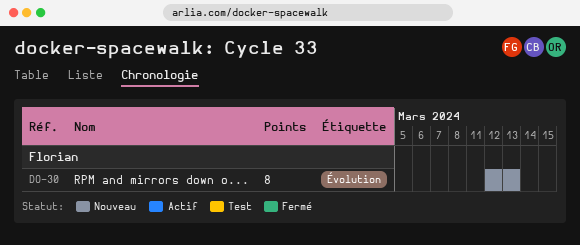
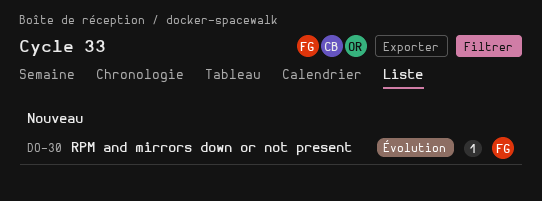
DO-30, estimate: 8 -> 1

